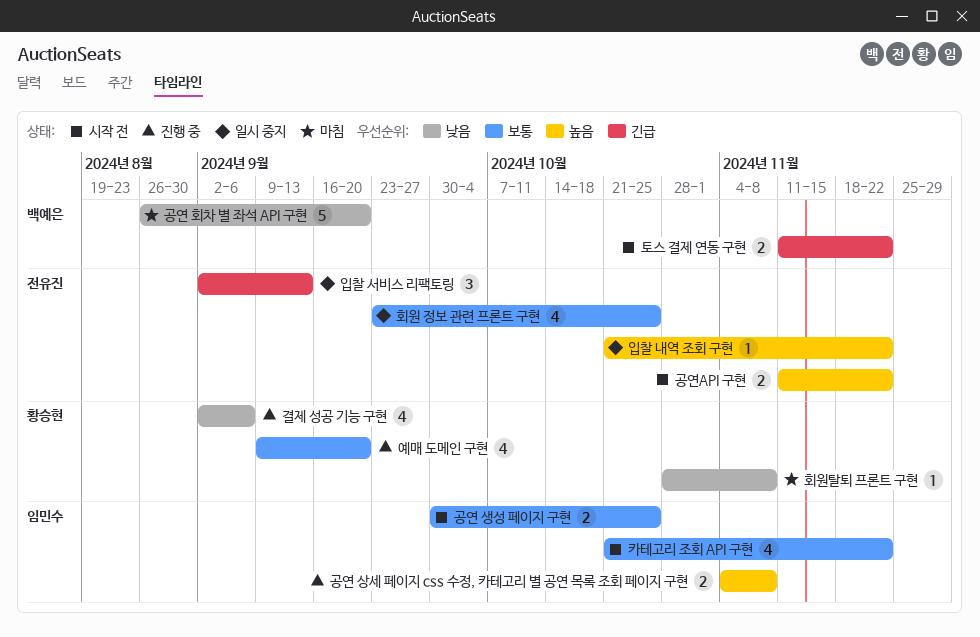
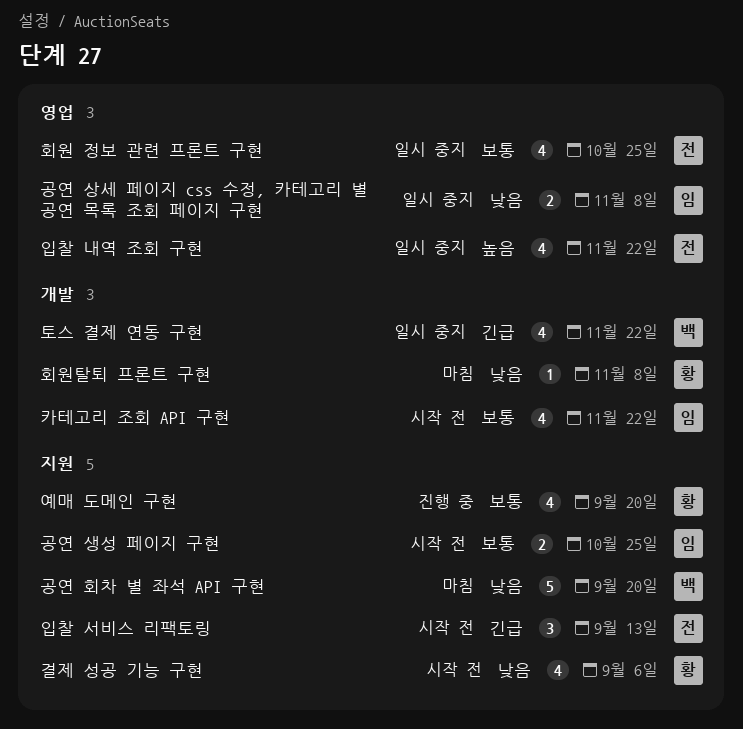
결제 성공 기능 구현, status: 진행 중 -> 시작 전
공연 상세 페이지 css 수정, 카테고리 별 공연 목록 조회 페이지 구현, status: 진행 중 -> 일시 중지
공연 상세 페이지 css 수정, 카테고리 별 공연 목록 조회 페이지 구현, priority: 높음 -> 낮음
공연API 구현: present -> none
입찰 내역 조회 구현, estimate: 1 -> 4
입찰 서비스 리팩토링, status: 일시 중지 -> 시작 전
토스 결제 연동 구현, status: 시작 전 -> 일시 중지
토스 결제 연동 구현, estimate: 2 -> 4

